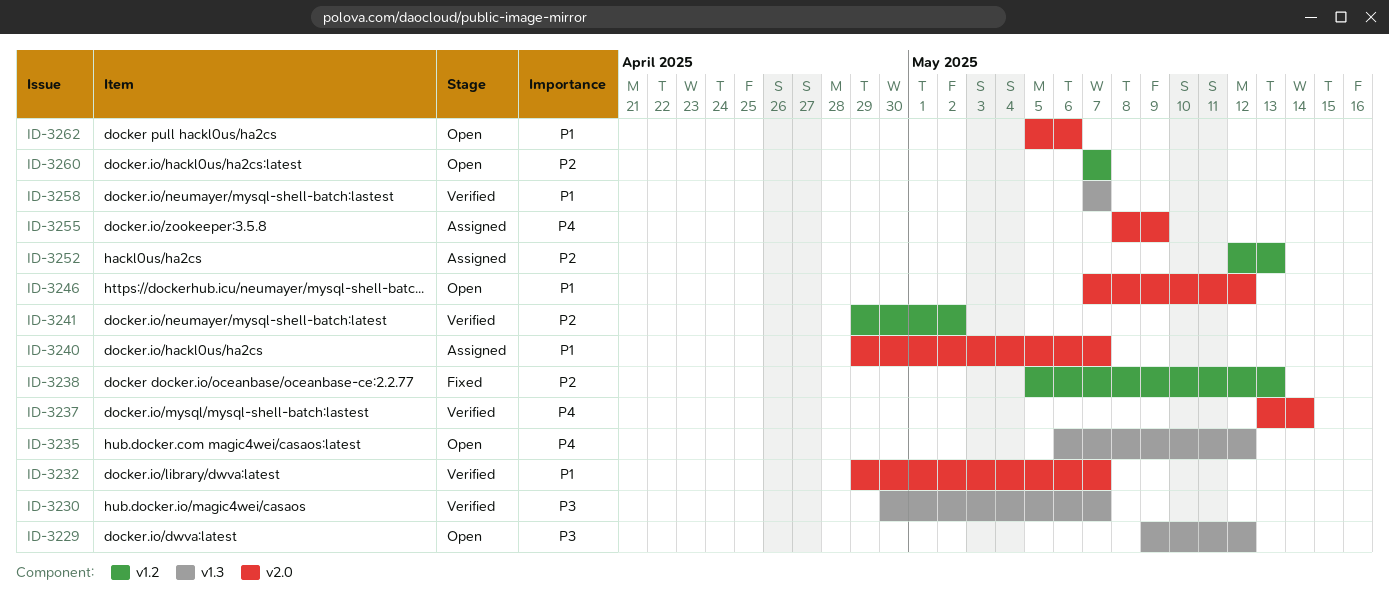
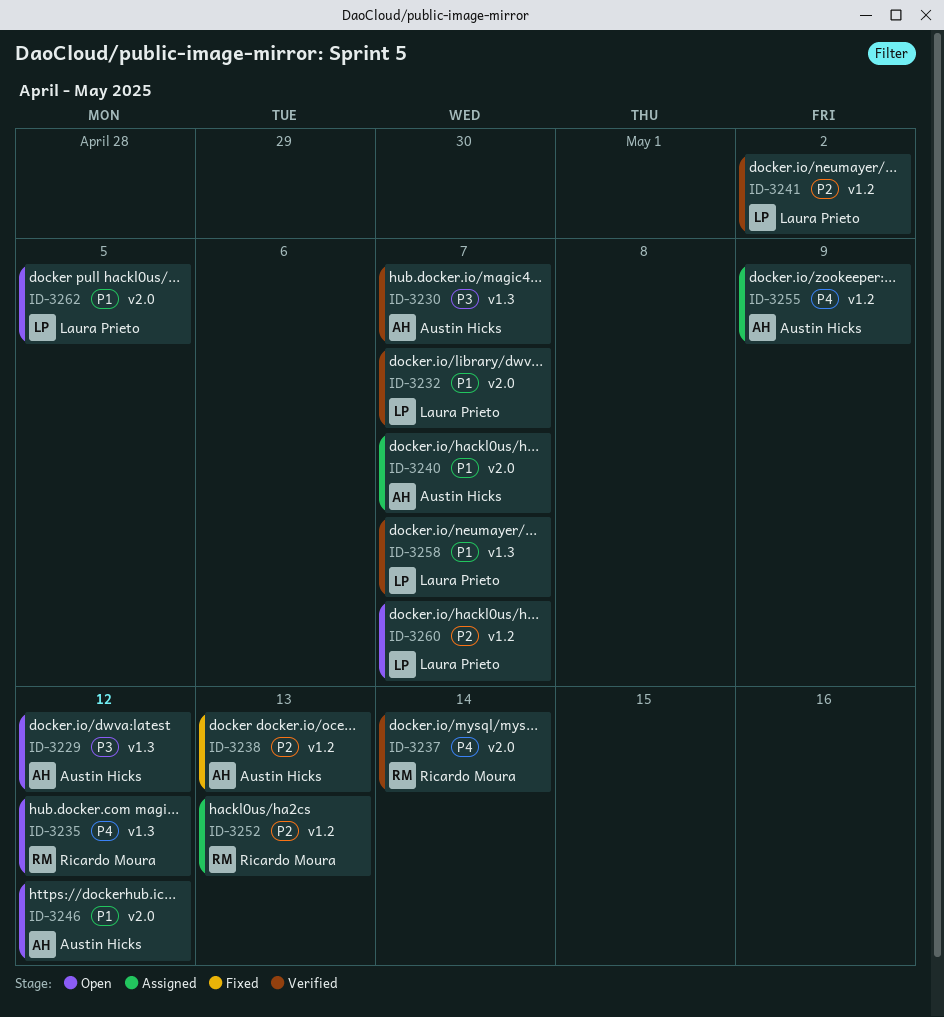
ID-3255, label: v2.0 -> v1.2
ID-3262, due: May 6 -> May 5

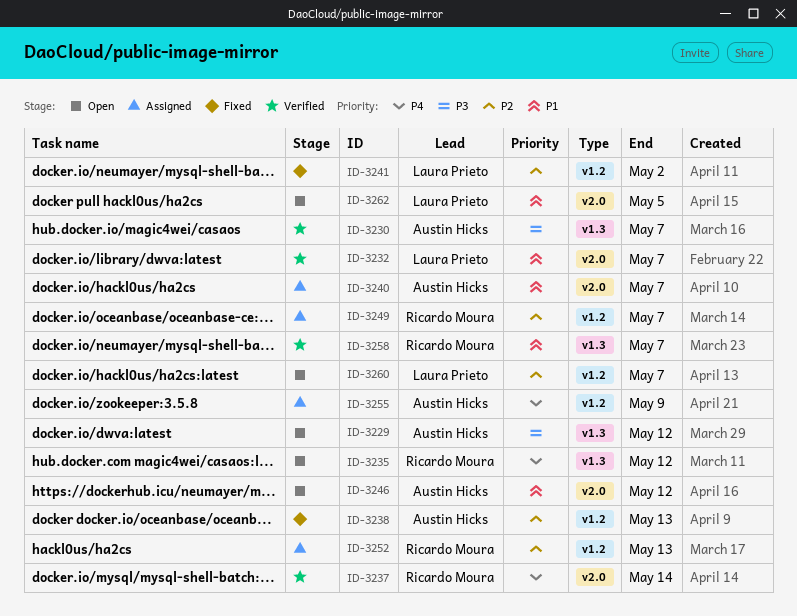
ID-3241, status: Verified -> Fixed
ID-3249: none -> present
ID-3258, owner: Laura Prieto -> Ricardo Moura

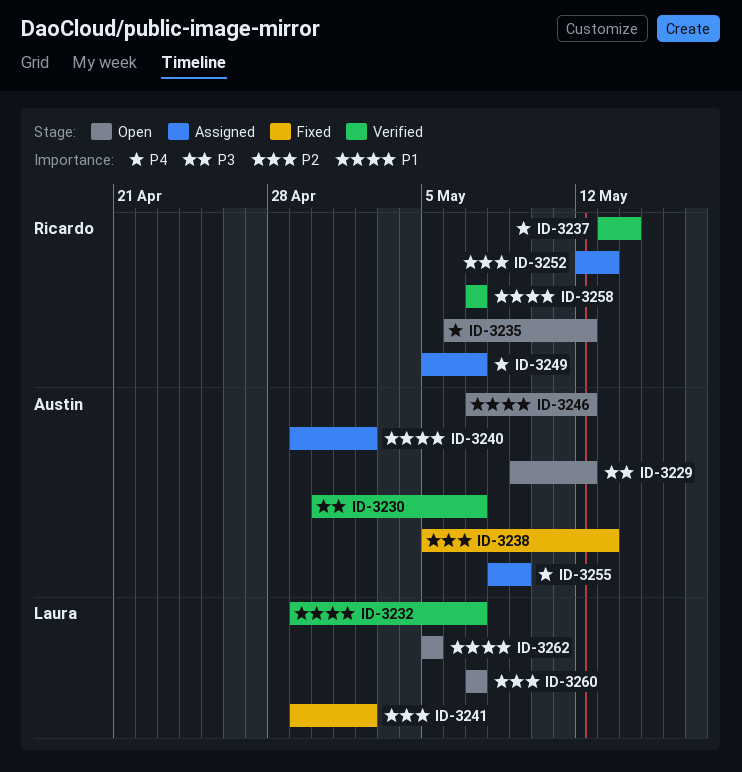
ID-3240, due: May 7 -> May 2
ID-3249, priority: P2 -> P4

